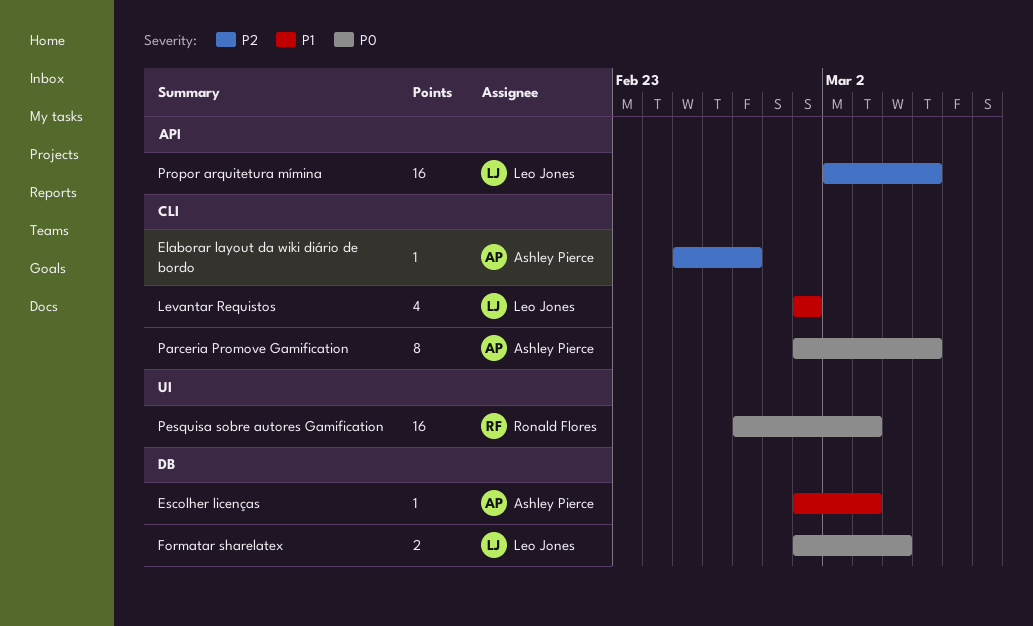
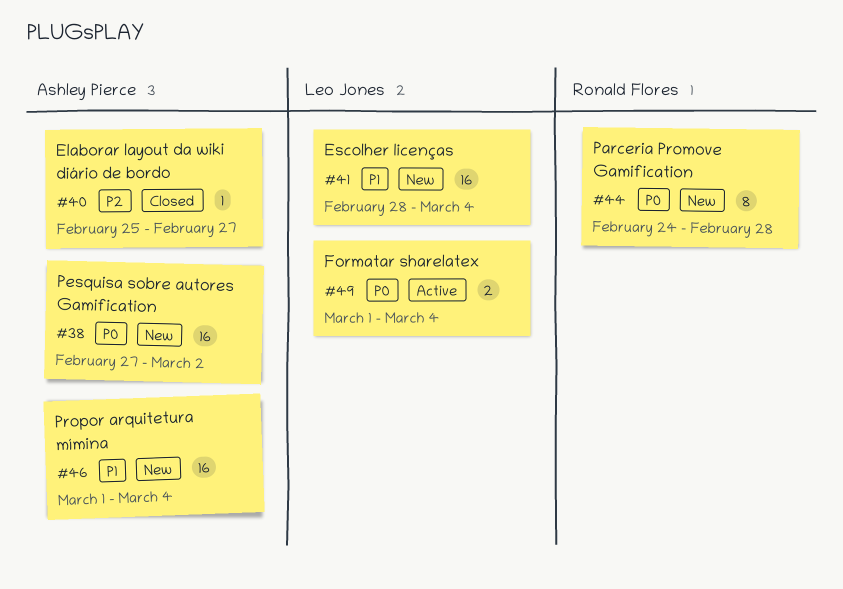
Escolher licenças, owner: Ashley Pierce -> Leo Jones
Escolher licenças, estimate: 1 -> 16
Escolher licenças, start: Mar 1 -> Feb 28
Escolher licenças, due: Mar 3 -> Mar 4
Levantar Requistos: present -> none
Parceria Promove Gamification, owner: Ashley Pierce -> Ronald Flores
Parceria Promove Gamification, start: Mar 1 -> Feb 24
Parceria Promove Gamification, due: Mar 5 -> Feb 28
Pesquisa sobre autores Gamification, owner: Ronald Flores -> Ashley Pierce
Pesquisa sobre autores Gamification, due: Mar 3 -> Mar 2
Propor arquitetura mímina, owner: Leo Jones -> Ashley Pierce
Propor arquitetura mímina, priority: P2 -> P1
Propor arquitetura mímina, start: Mar 2 -> Mar 1
Propor arquitetura mímina, due: Mar 5 -> Mar 4

